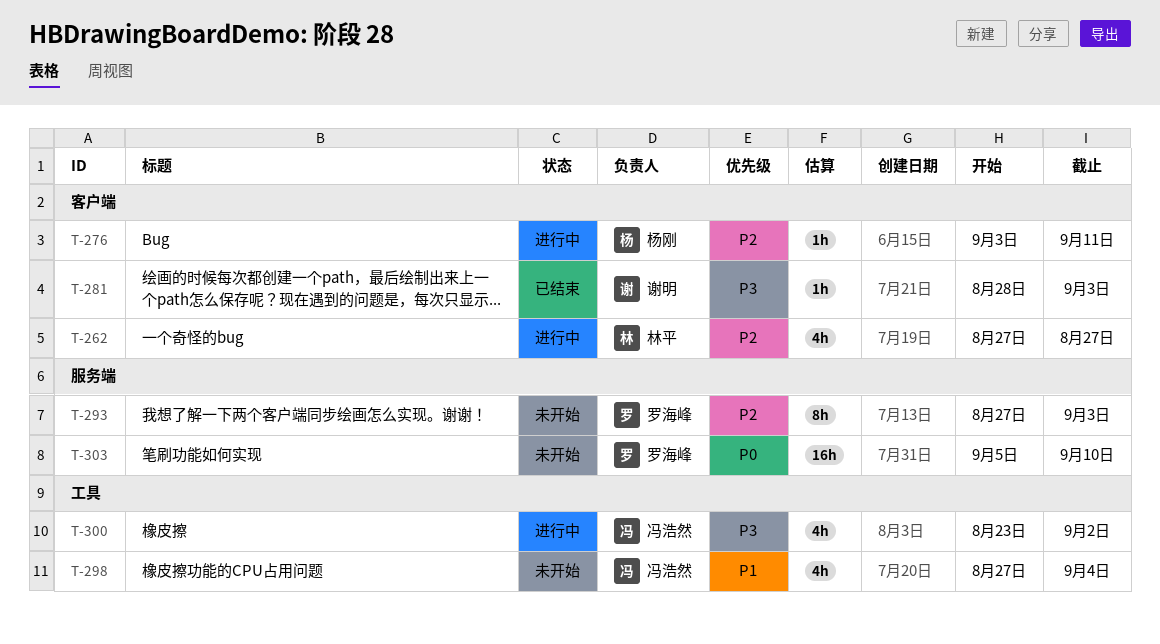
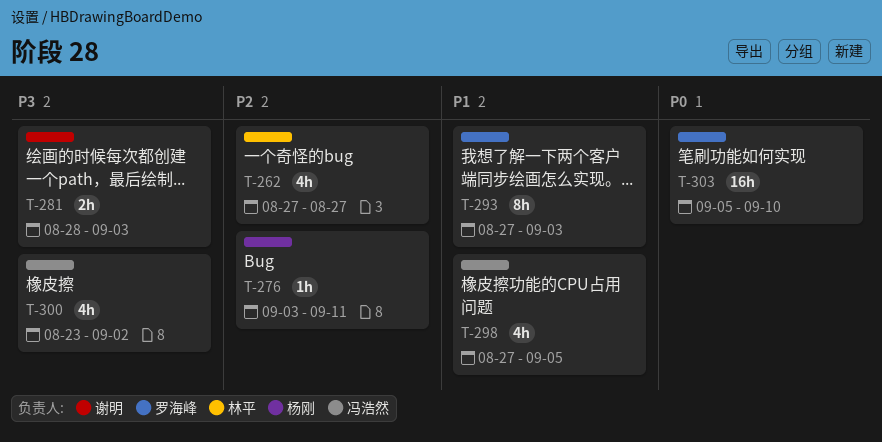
T-281, estimate: 1h -> 2h
T-293, priority: P2 -> P1
T-298, due: Sep 4 -> Sep 5

